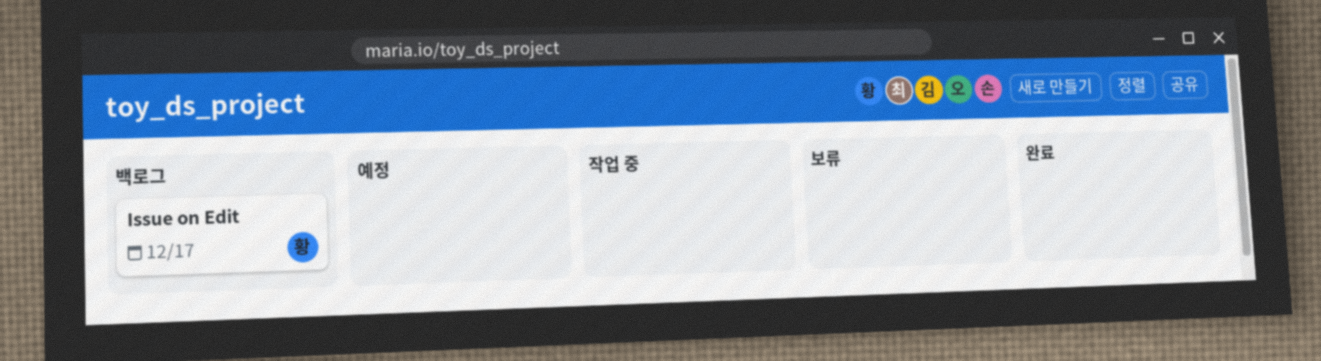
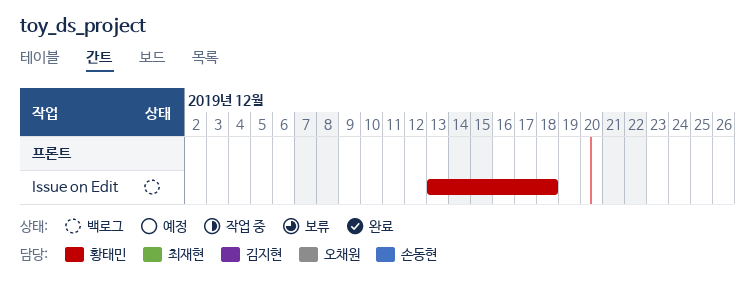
Issue on Edit, due: Dec 17 -> Dec 18

